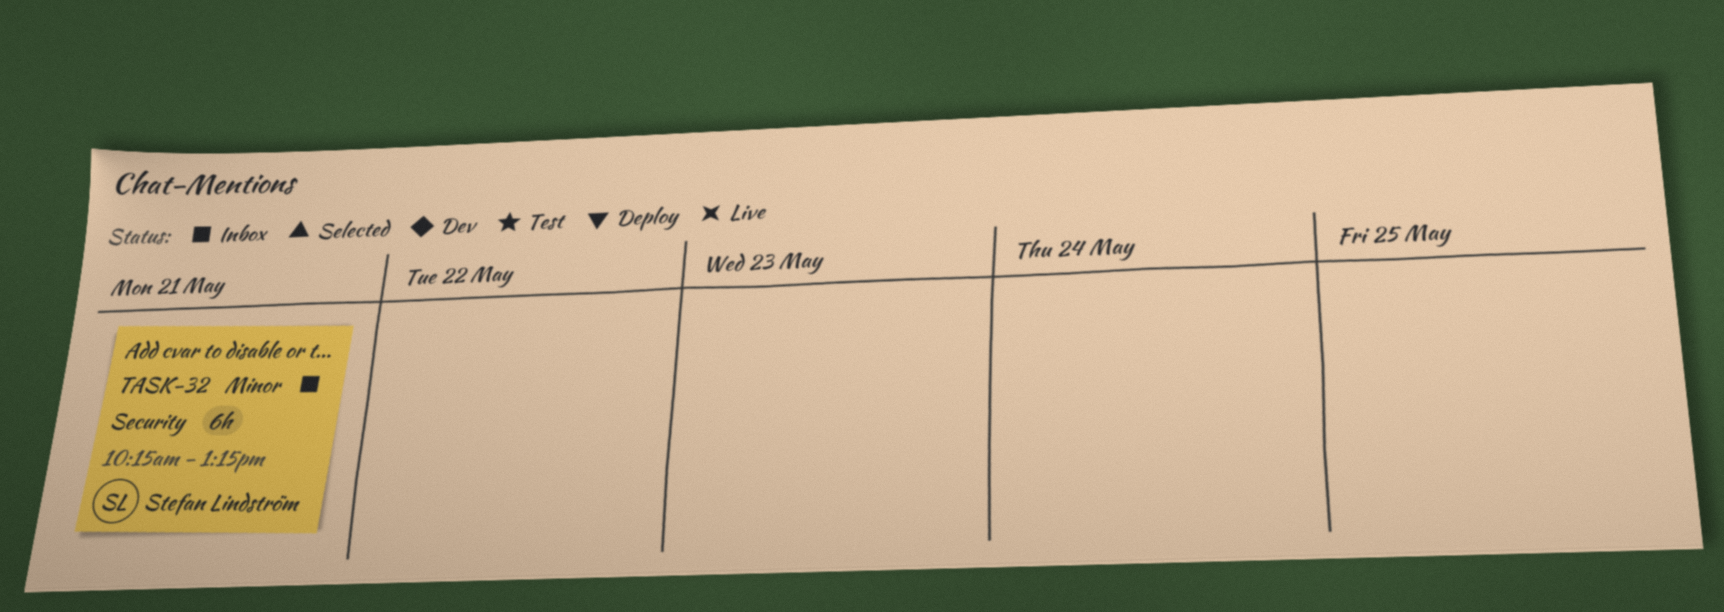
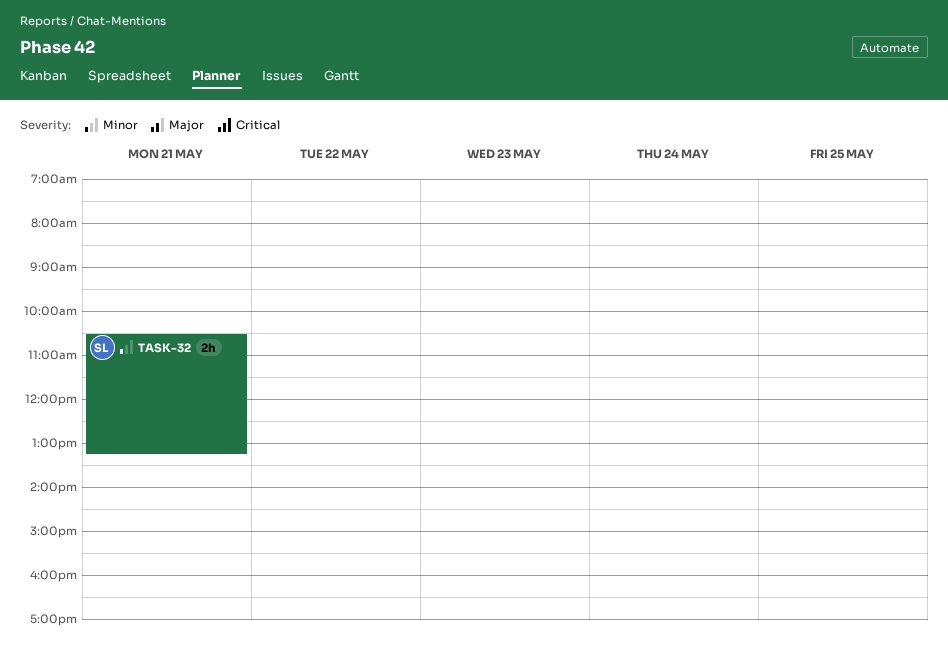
TASK-32, estimate: 6h -> 2h
TASK-32, begins: 10:15 -> 10:30

